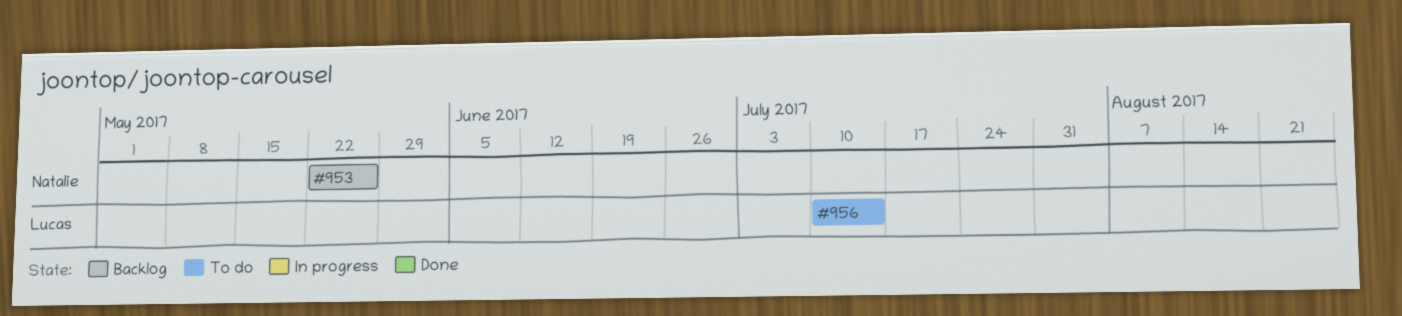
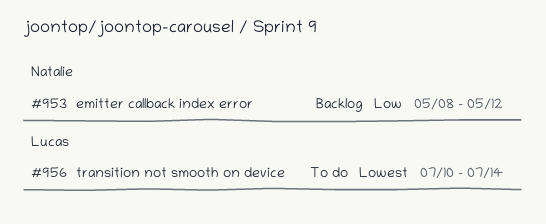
#953, start: May 22 -> May 8
#953, due: May 26 -> May 12

